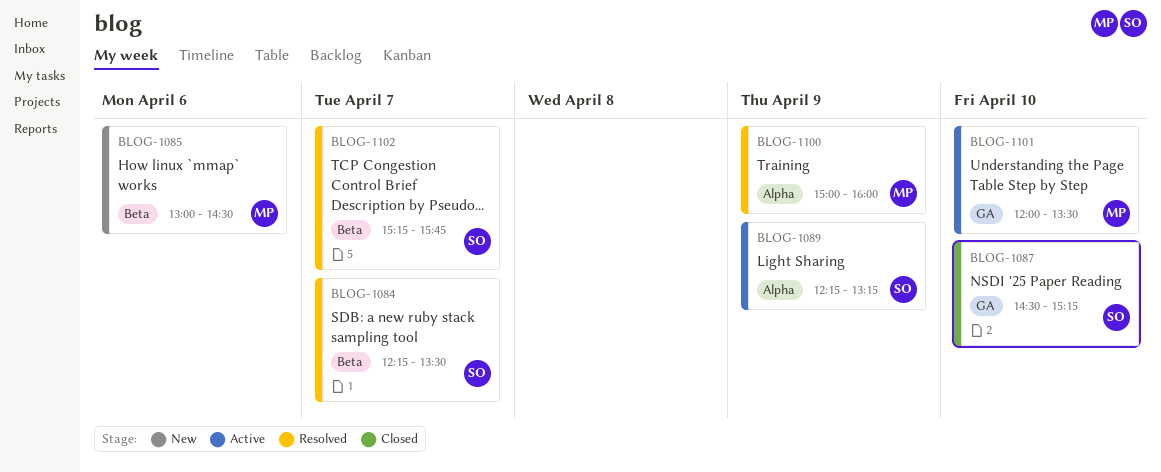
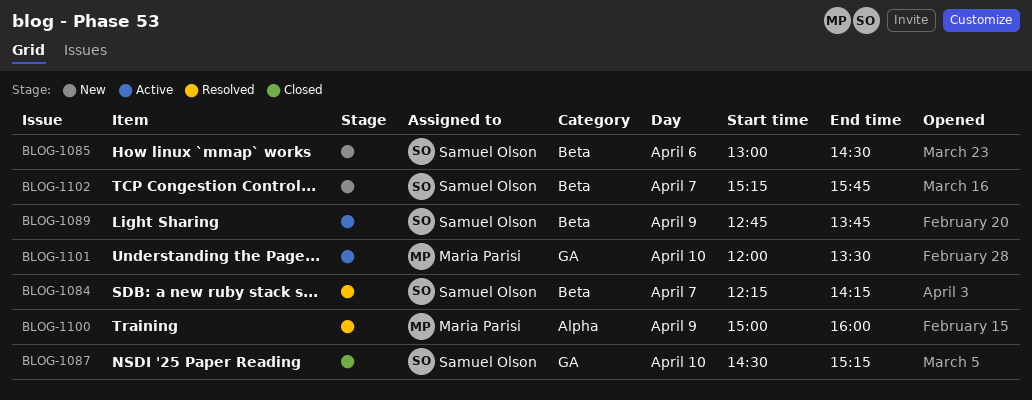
BLOG-1084, ends: 13:30 -> 14:15
BLOG-1085, owner: Maria Parisi -> Samuel Olson
BLOG-1089, label: Alpha -> Beta
BLOG-1089, begins: 12:15 -> 12:45
BLOG-1089, ends: 13:15 -> 13:45
BLOG-1102, status: Resolved -> New

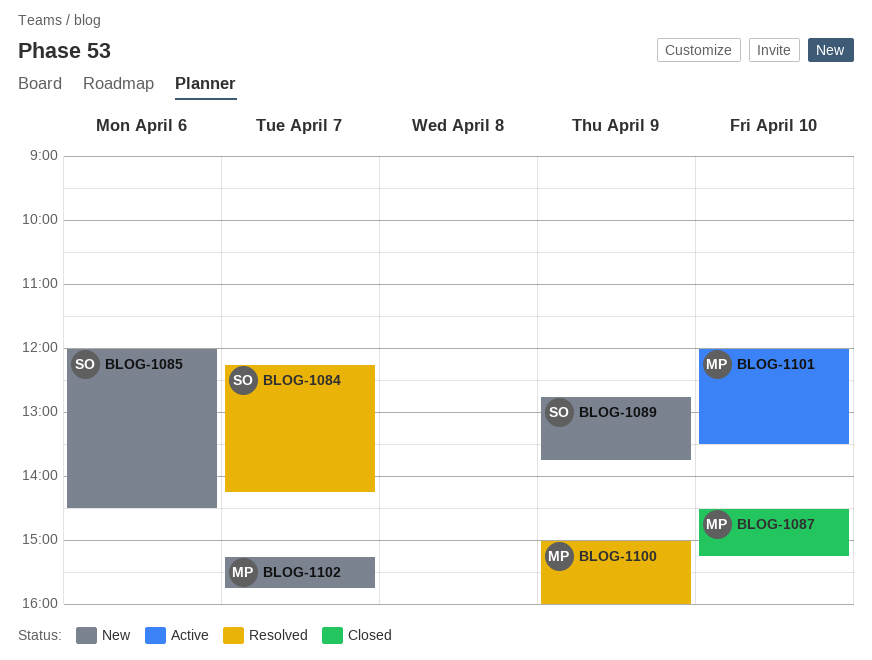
BLOG-1085, begins: 13:00 -> 12:00
BLOG-1087, owner: Samuel Olson -> Maria Parisi
BLOG-1089, status: Active -> New
BLOG-1102, owner: Samuel Olson -> Maria Parisi

